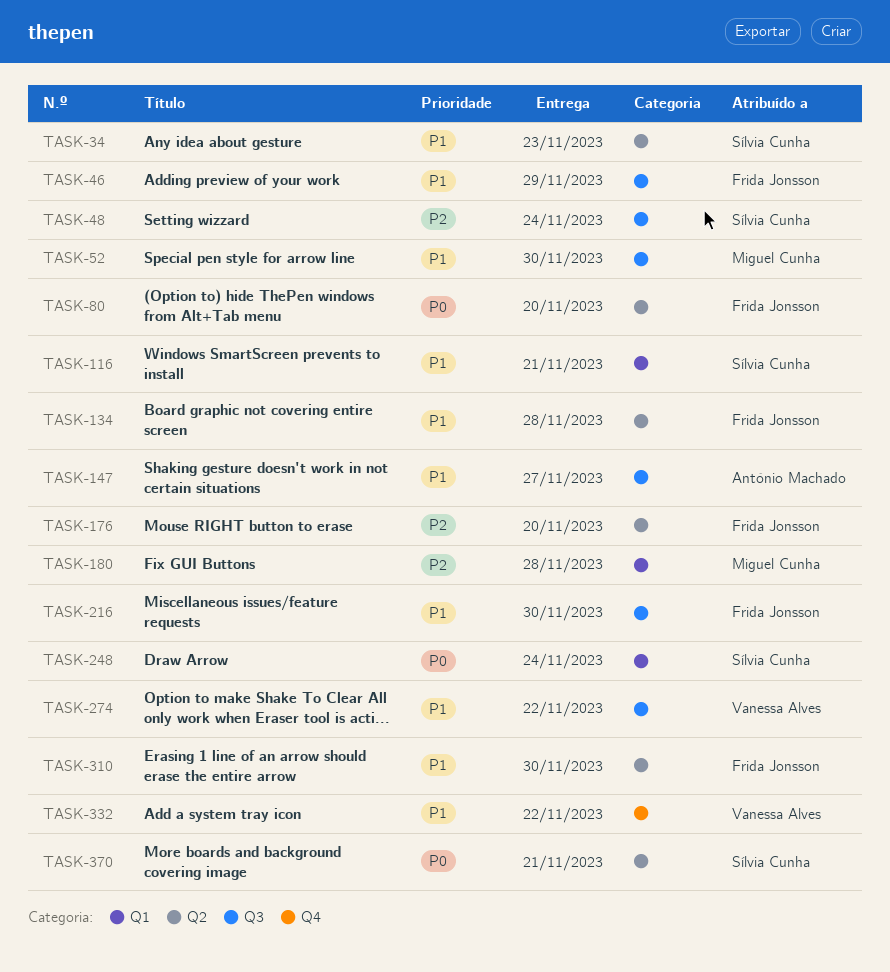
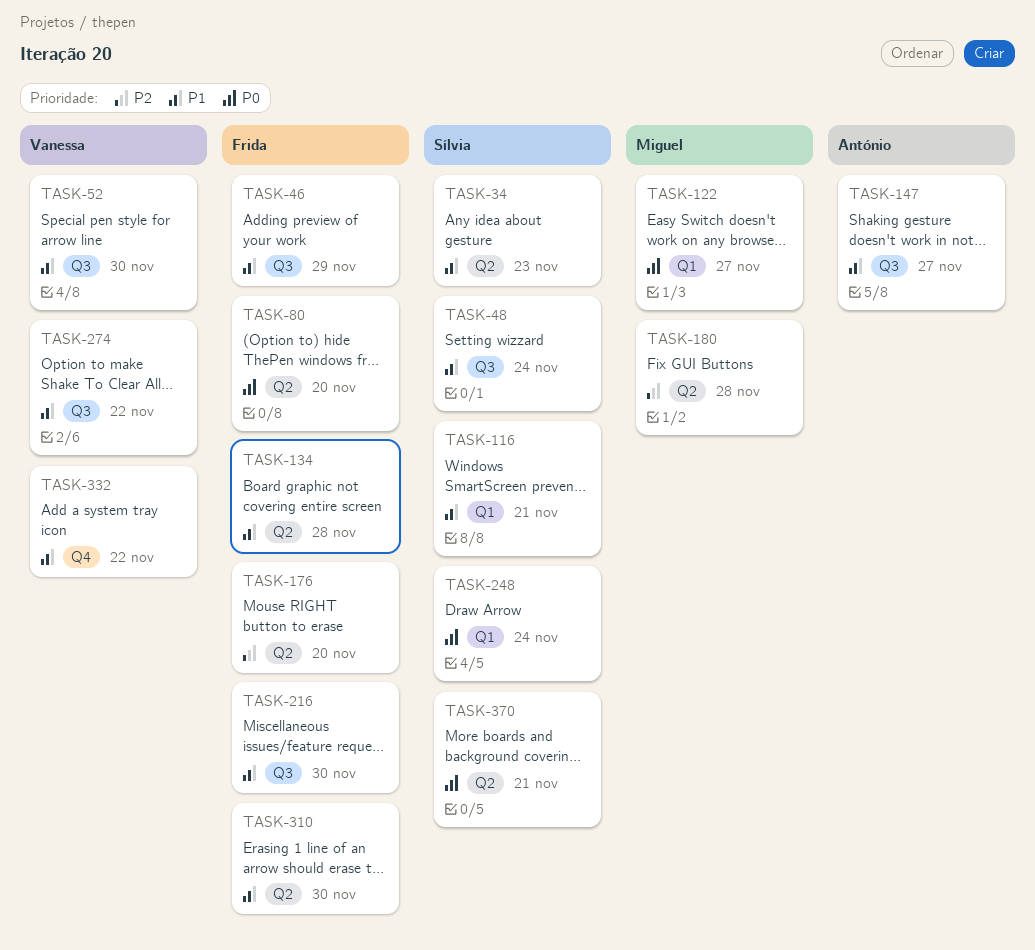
TASK-48, priority: P2 -> P1
TASK-52, owner: Miguel Cunha -> Vanessa Alves
TASK-122: none -> present
TASK-180, label: Q1 -> Q2

